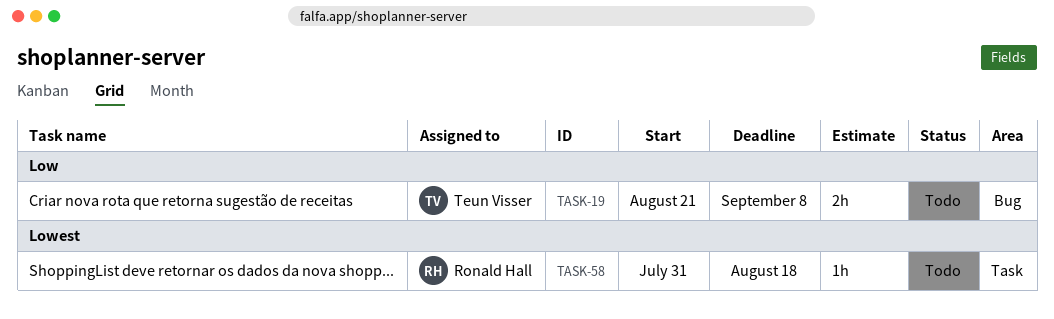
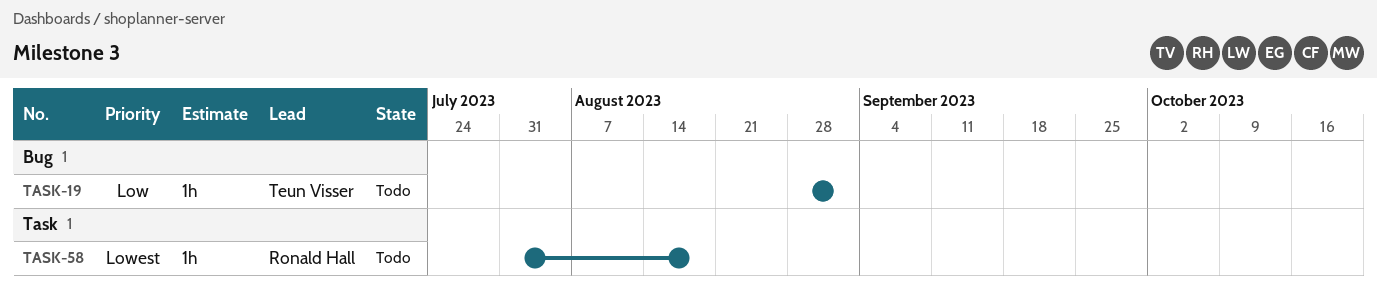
TASK-19, estimate: 2h -> 1h
TASK-19, start: Aug 21 -> Aug 28
TASK-19, due: Sep 8 -> Sep 1

